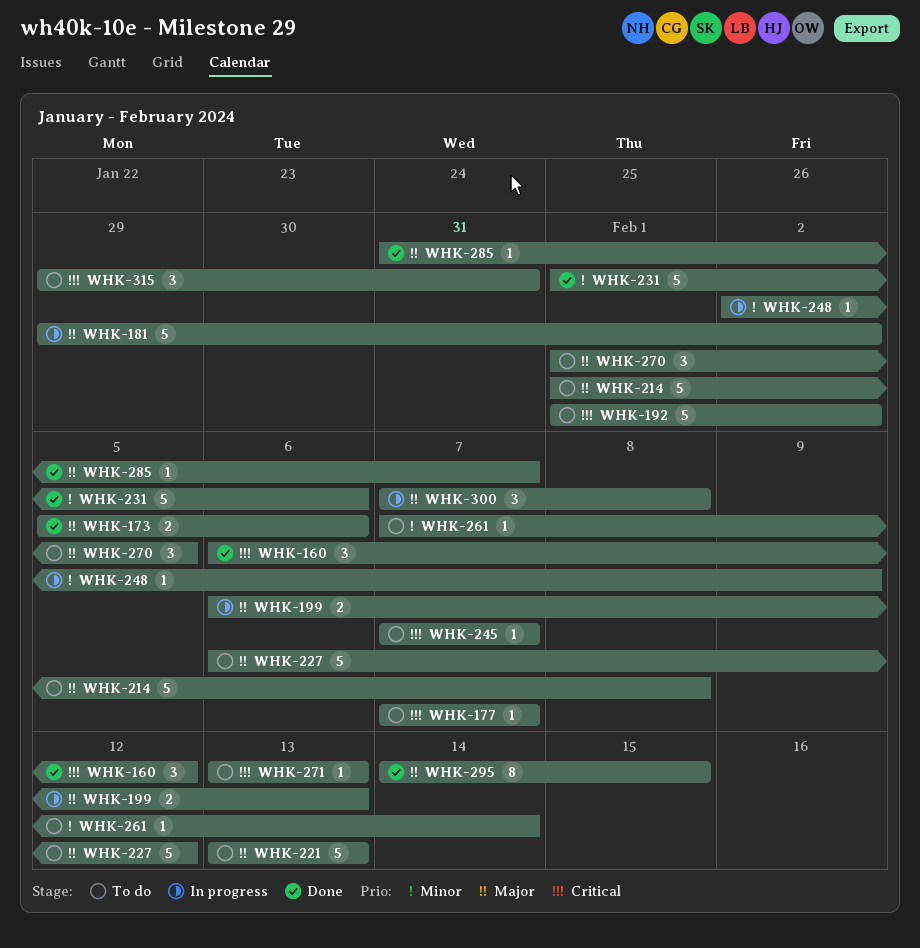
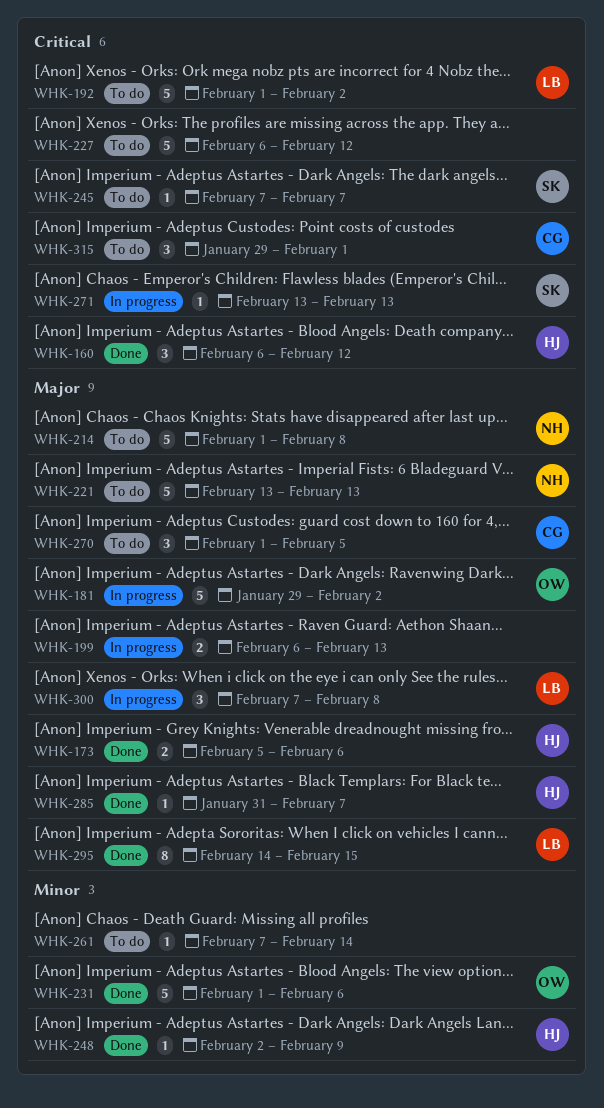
WHK-177: present -> none
WHK-227, priority: Major -> Critical
WHK-248, status: In progress -> Done
WHK-271, status: To do -> In progress
WHK-315, due: Jan 31 -> Feb 1

